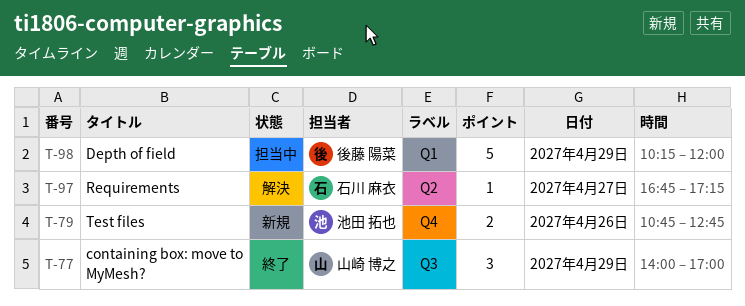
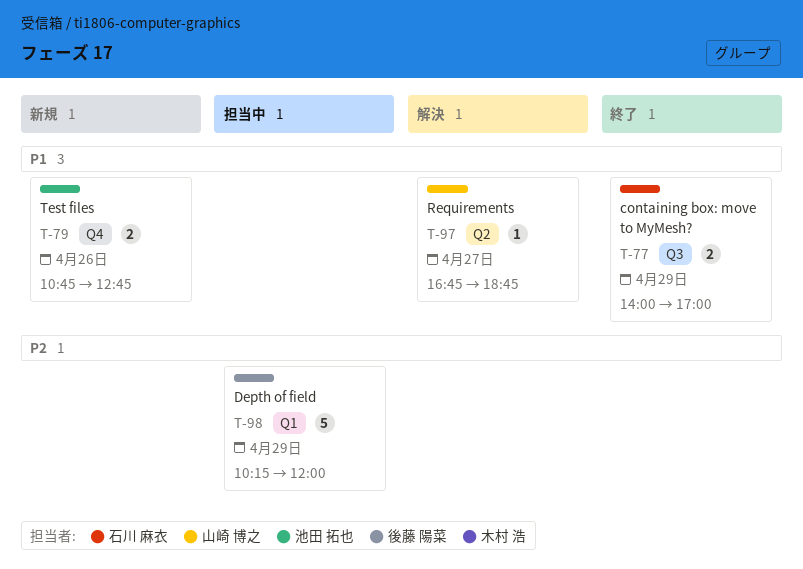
T-77, owner: 山崎 博之 -> 石川 麻衣
T-77, estimate: 3 -> 2
T-97, owner: 石川 麻衣 -> 山崎 博之
T-97, ends: 17:15 -> 18:45

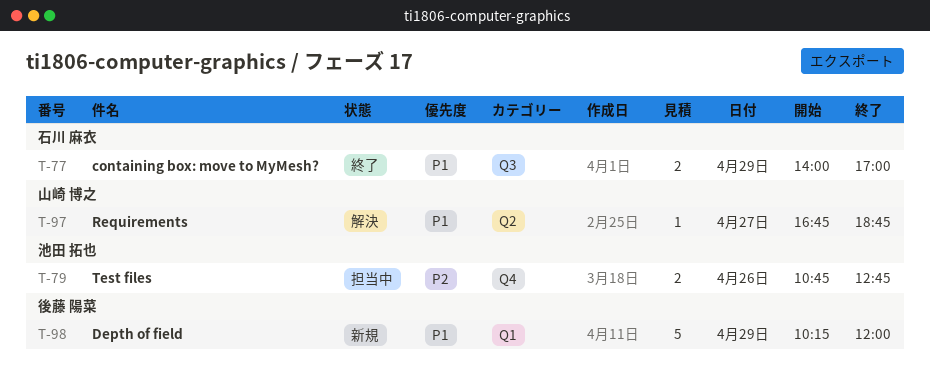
T-79, status: 新規 -> 担当中
T-79, priority: P1 -> P2
T-98, status: 担当中 -> 新規
T-98, priority: P2 -> P1

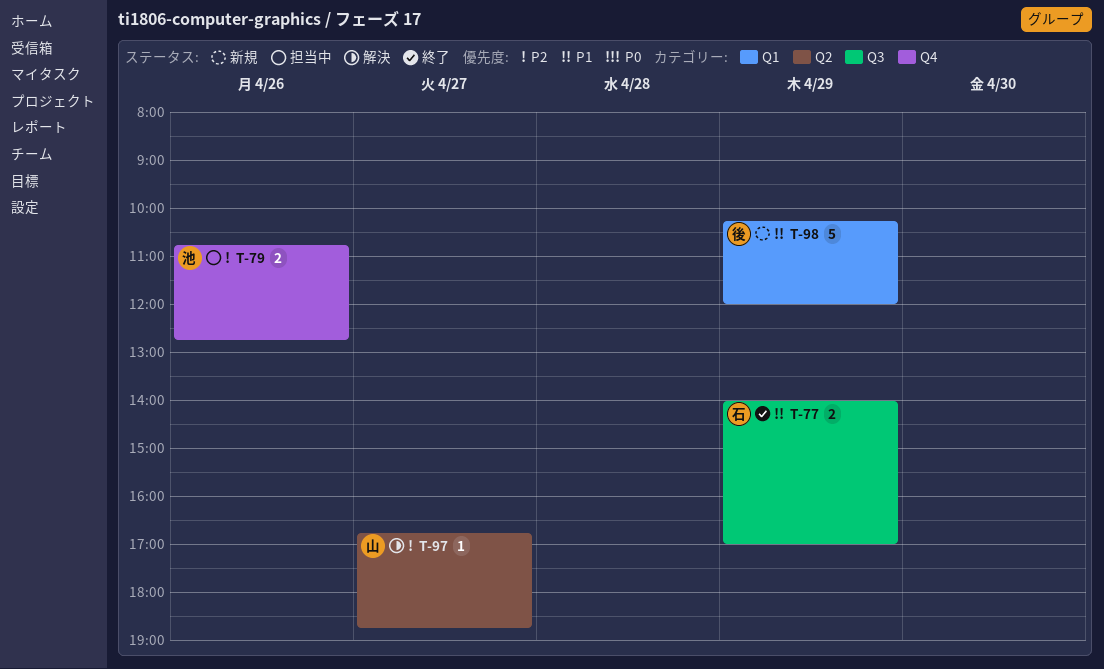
T-97, priority: P1 -> P2

